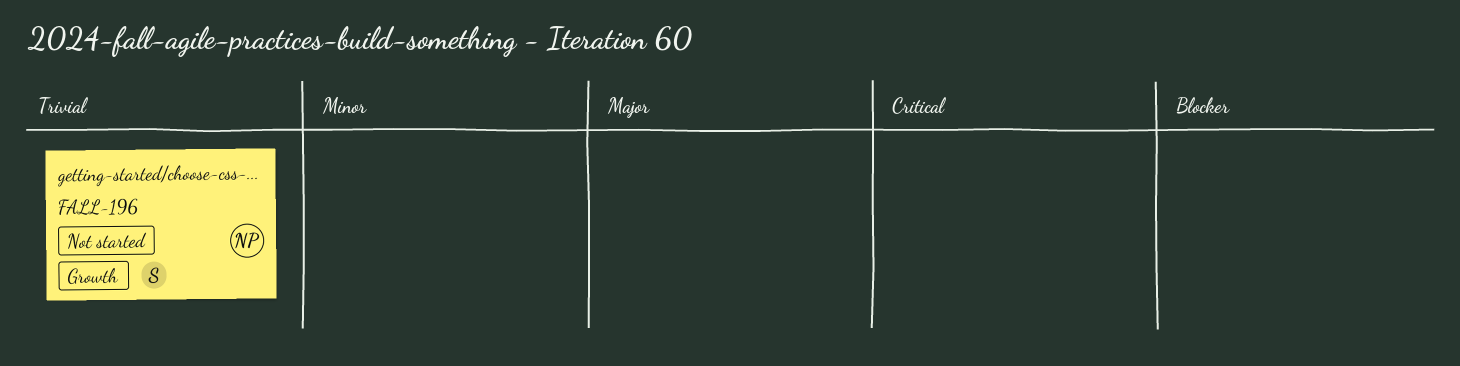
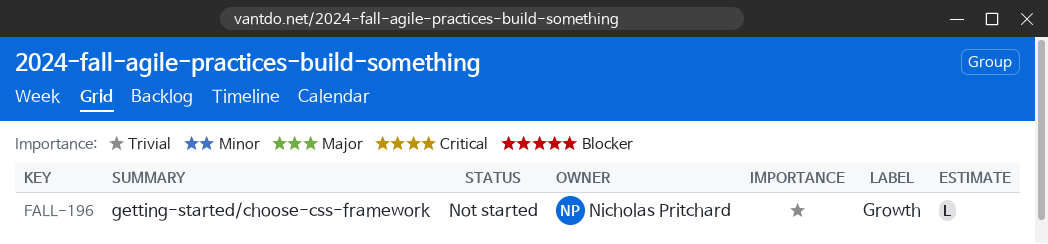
FALL-196, estimate: S -> L

